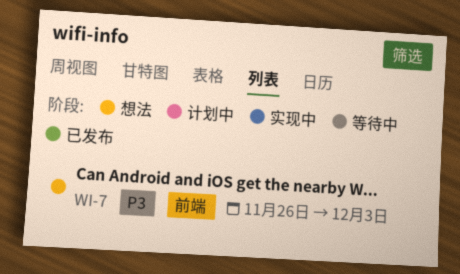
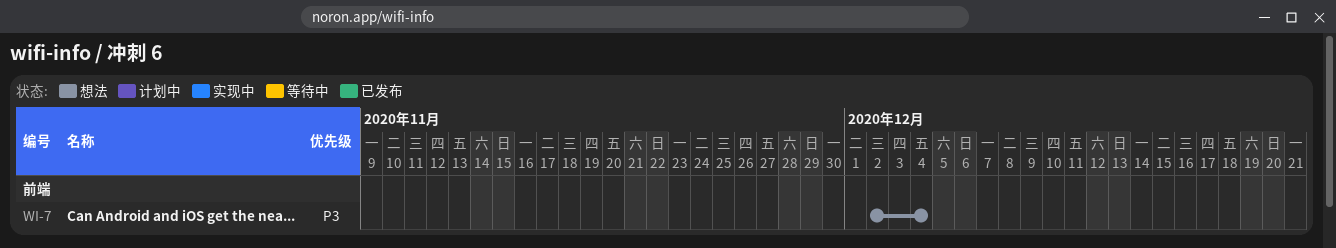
WI-7, start: Nov 26 -> Dec 2
WI-7, due: Dec 3 -> Dec 4

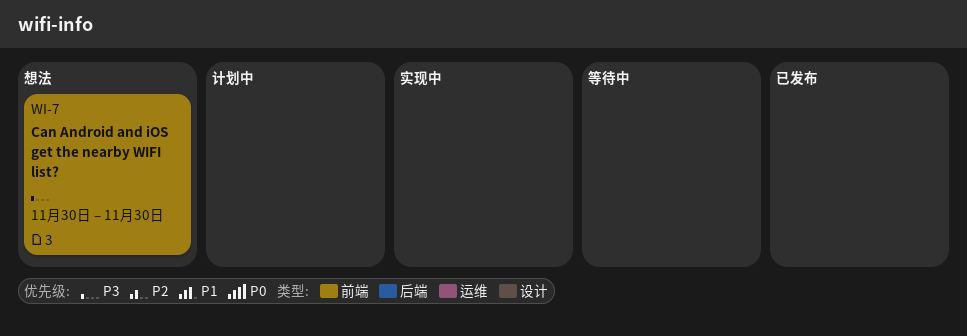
WI-7, start: Dec 2 -> Nov 30
WI-7, due: Dec 4 -> Nov 30

